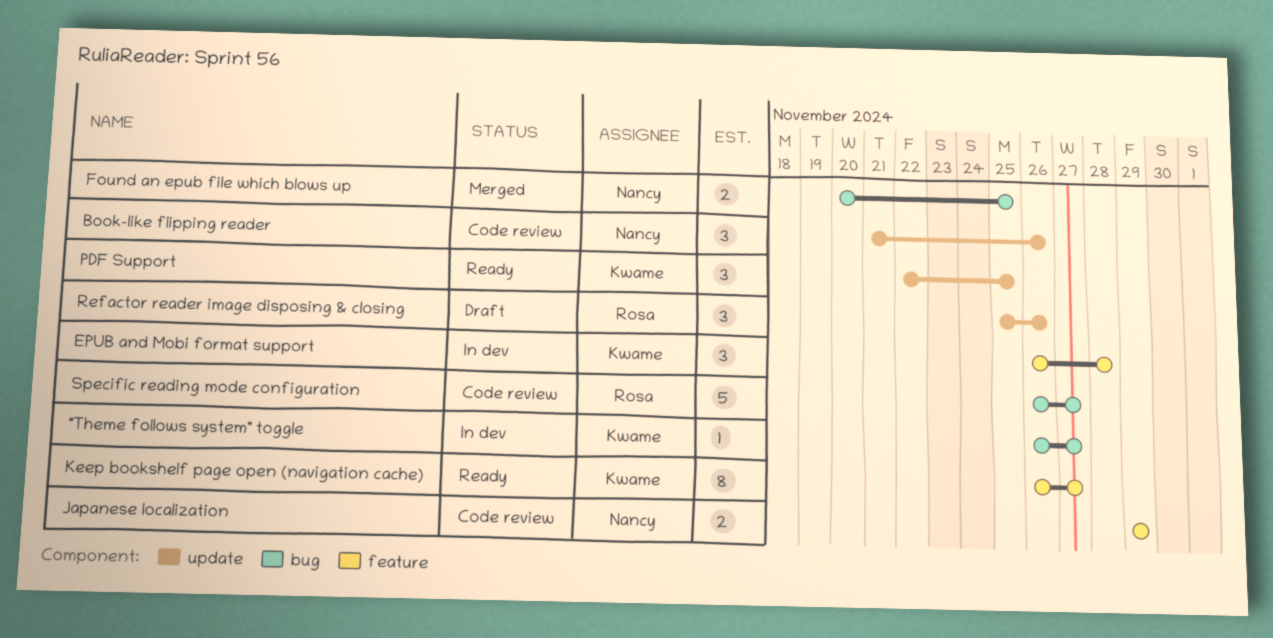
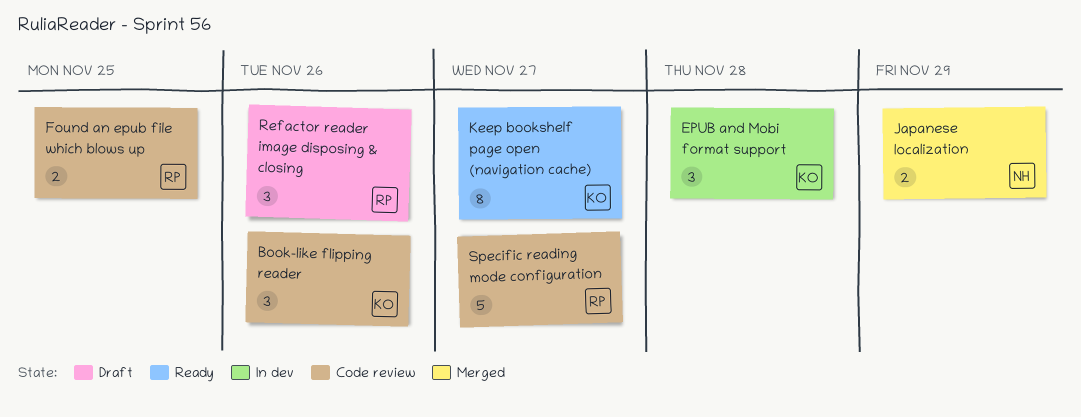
"Theme follows system" toggle: present -> none
Book-like flipping reader, owner: Nancy -> Kwame
Found an epub file which blows up, status: Merged -> Code review
Found an epub file which blows up, owner: Nancy -> Rosa
Japanese localization, status: Code review -> Merged
PDF Support: present -> none

